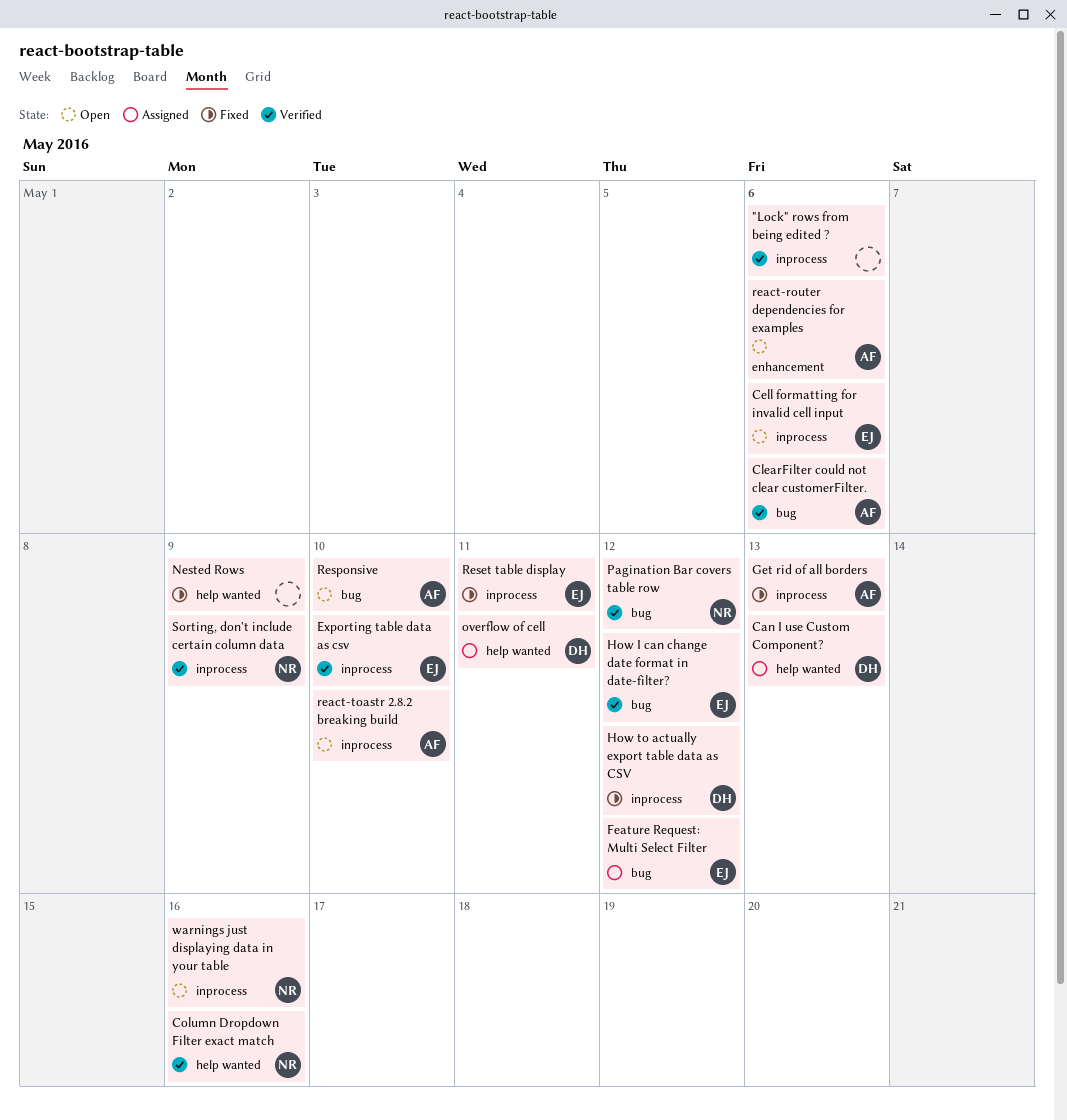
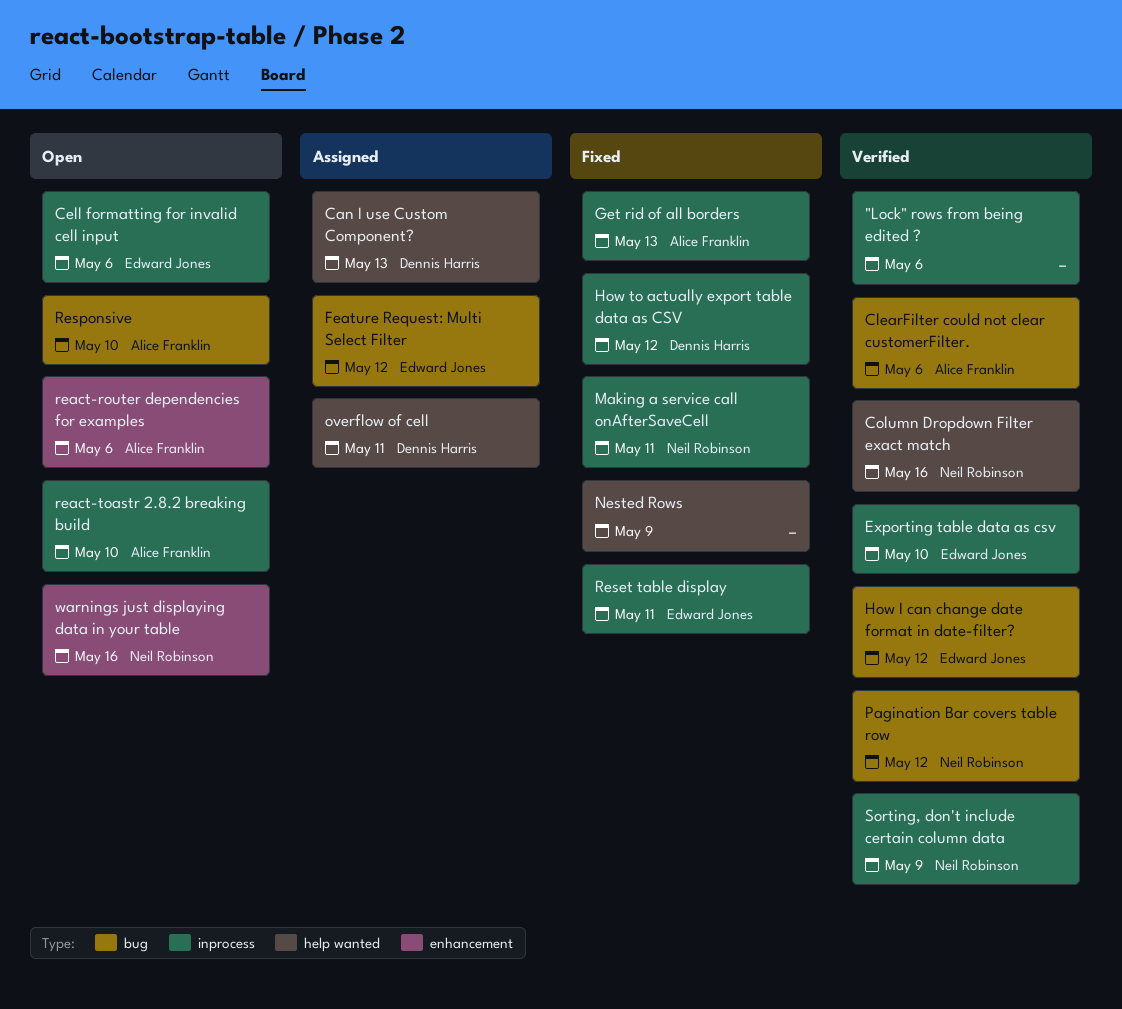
Making a service call onAfterSaveCell: none -> present
warnings just displaying data in your table, label: inprocess -> enhancement

